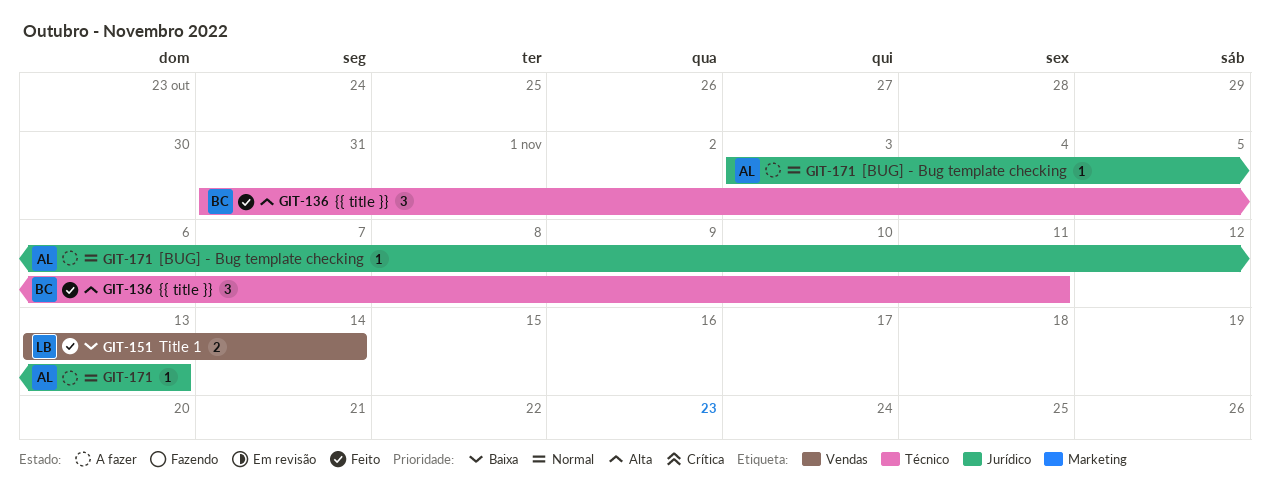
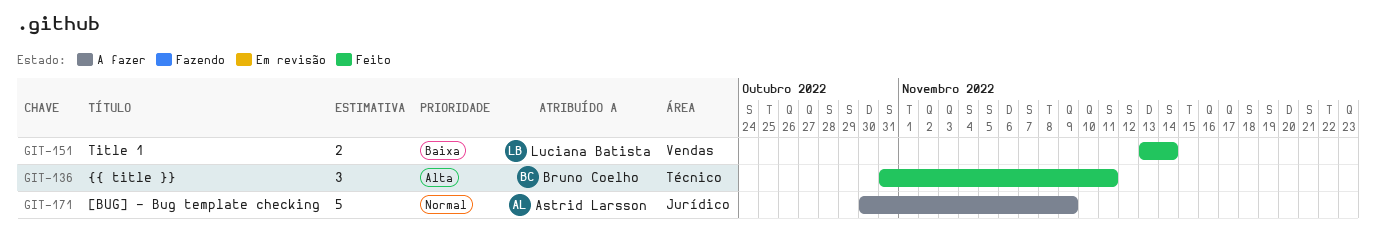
GIT-171, estimate: 1 -> 5
GIT-171, start: Nov 3 -> Oct 30
GIT-171, due: Nov 13 -> Nov 9

